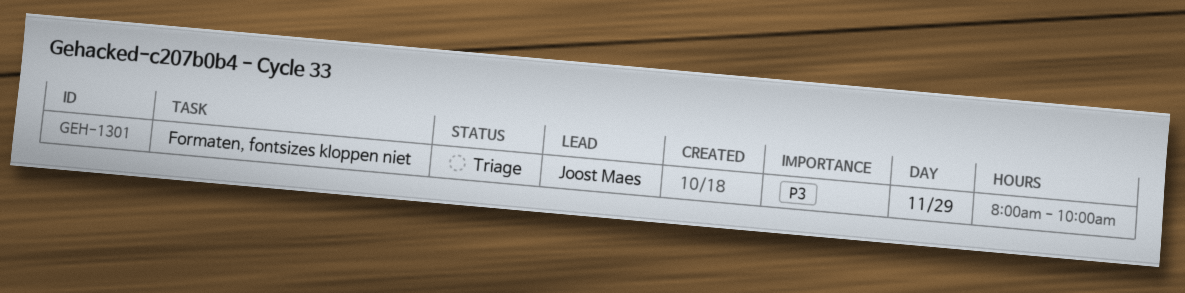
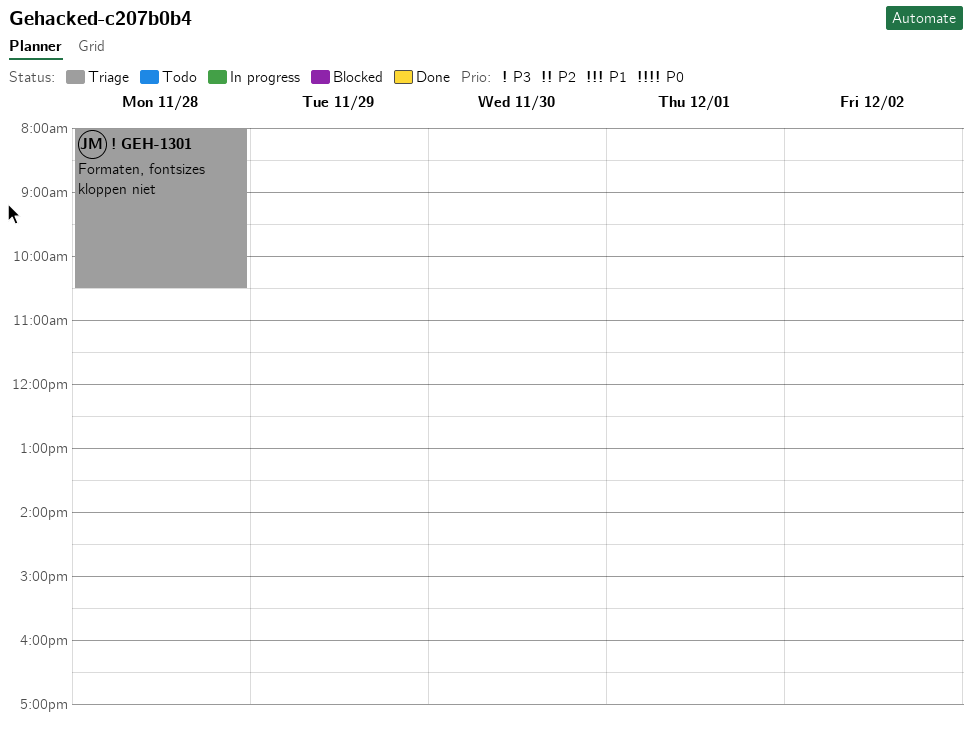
GEH-1301, day: Nov 29 -> Nov 28
GEH-1301, ends: 10:00 -> 10:30

